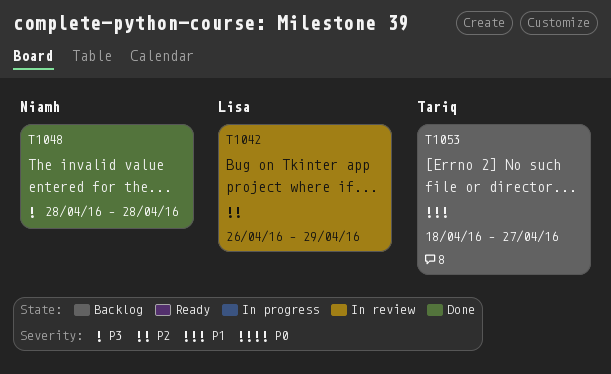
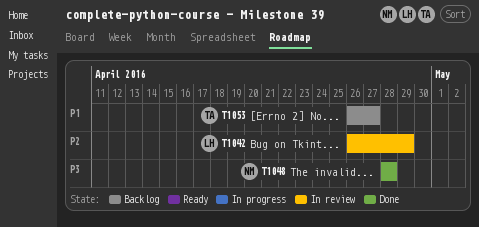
T1053, start: Apr 18 -> Apr 26

